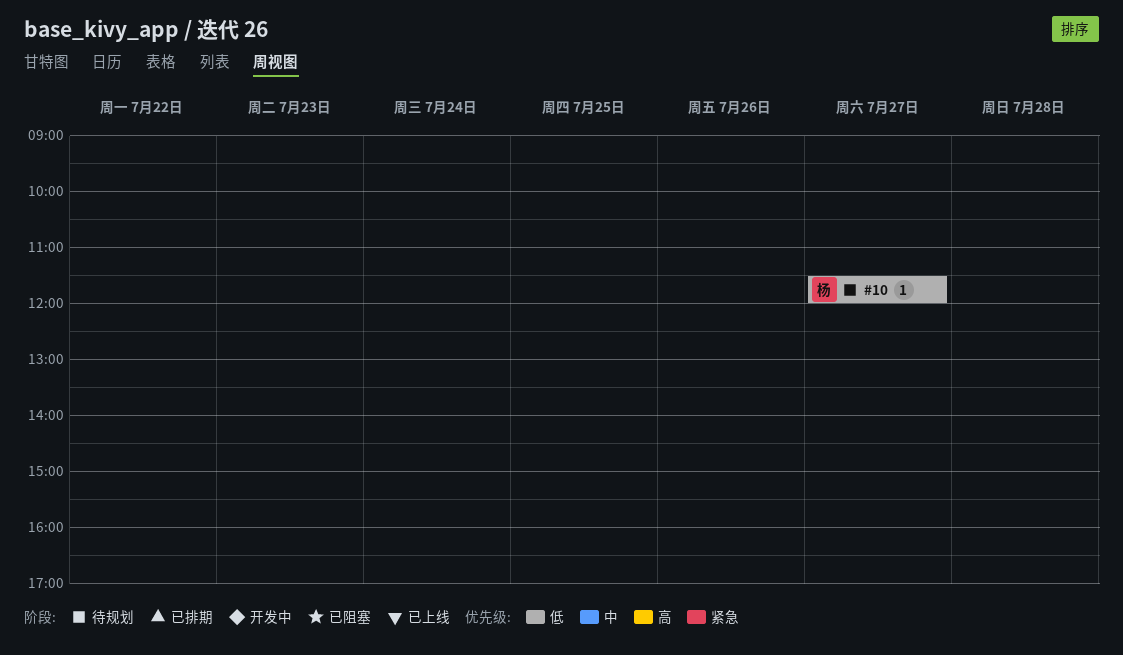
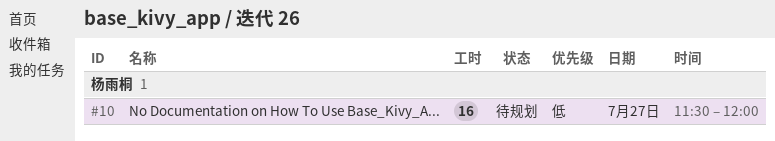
#10, estimate: 1 -> 16

